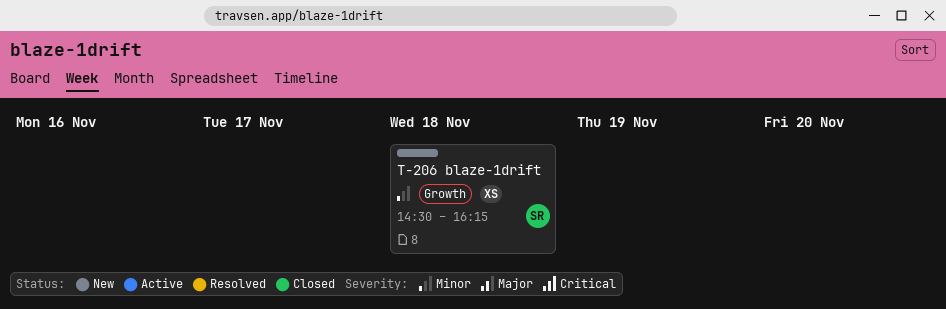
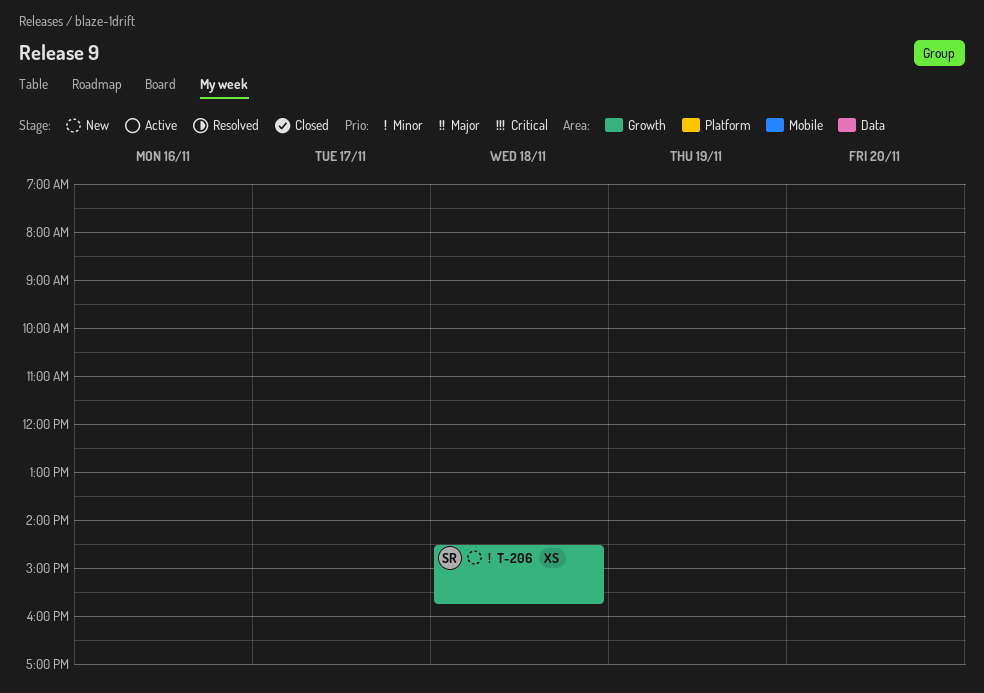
T-206, ends: 16:15 -> 15:45

